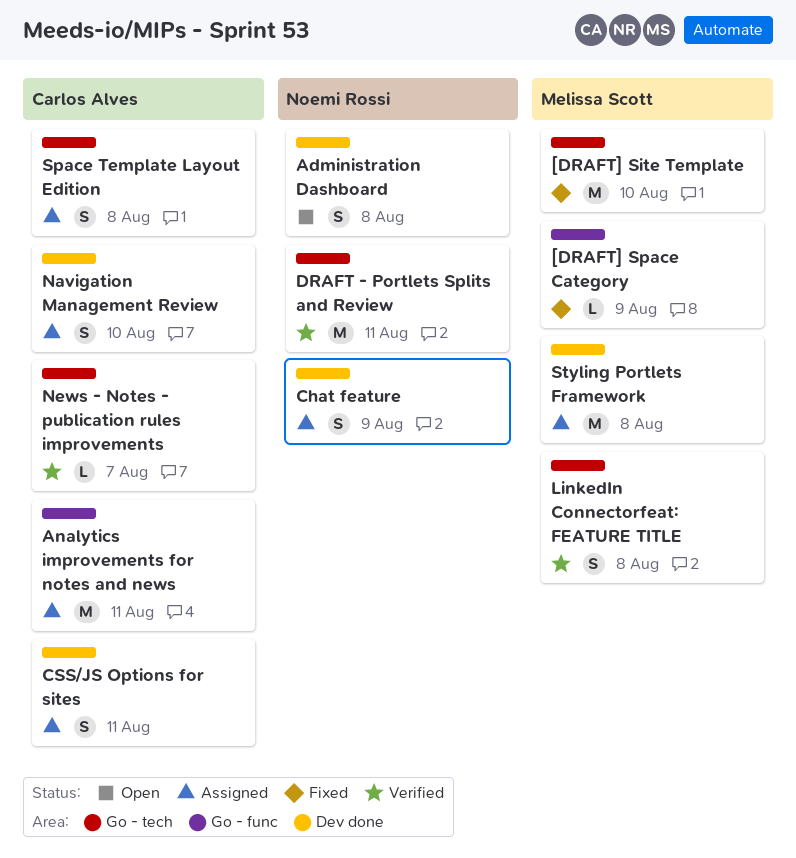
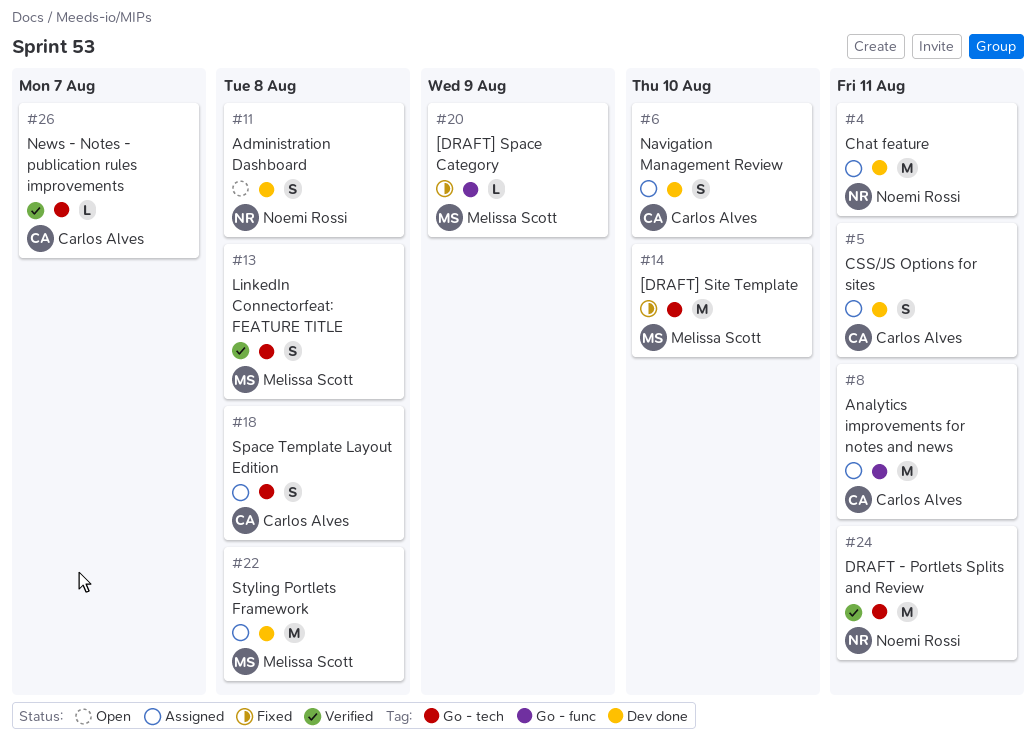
Chat feature, estimate: S -> M
Chat feature, due: Aug 9 -> Aug 11

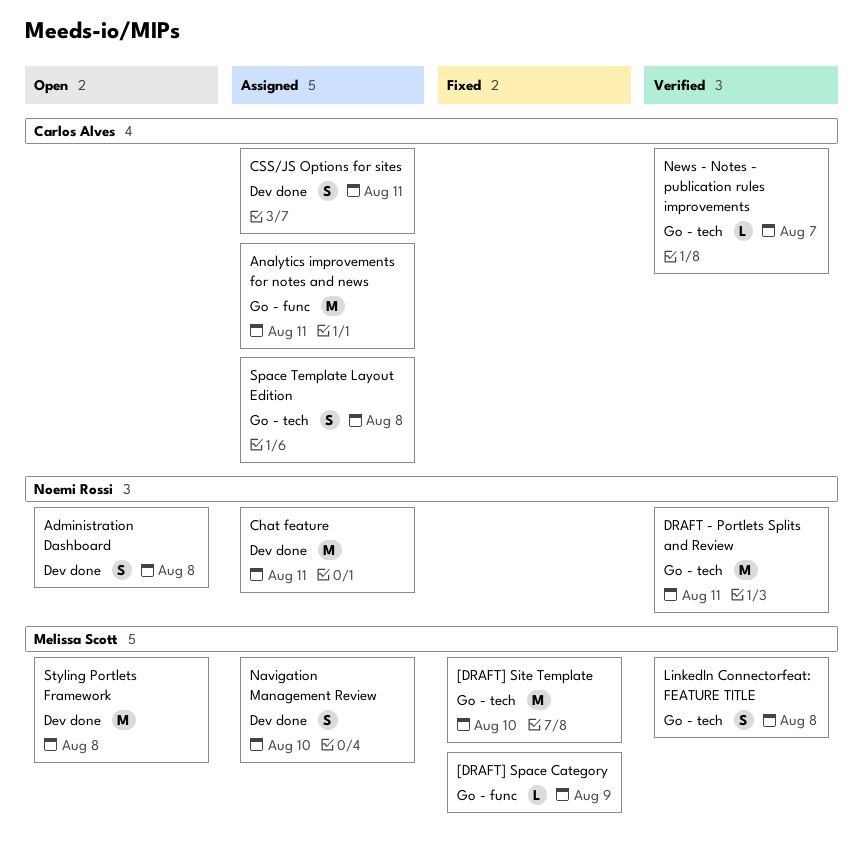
Navigation Management Review, owner: Carlos Alves -> Melissa Scott
Styling Portlets Framework, status: Assigned -> Open

